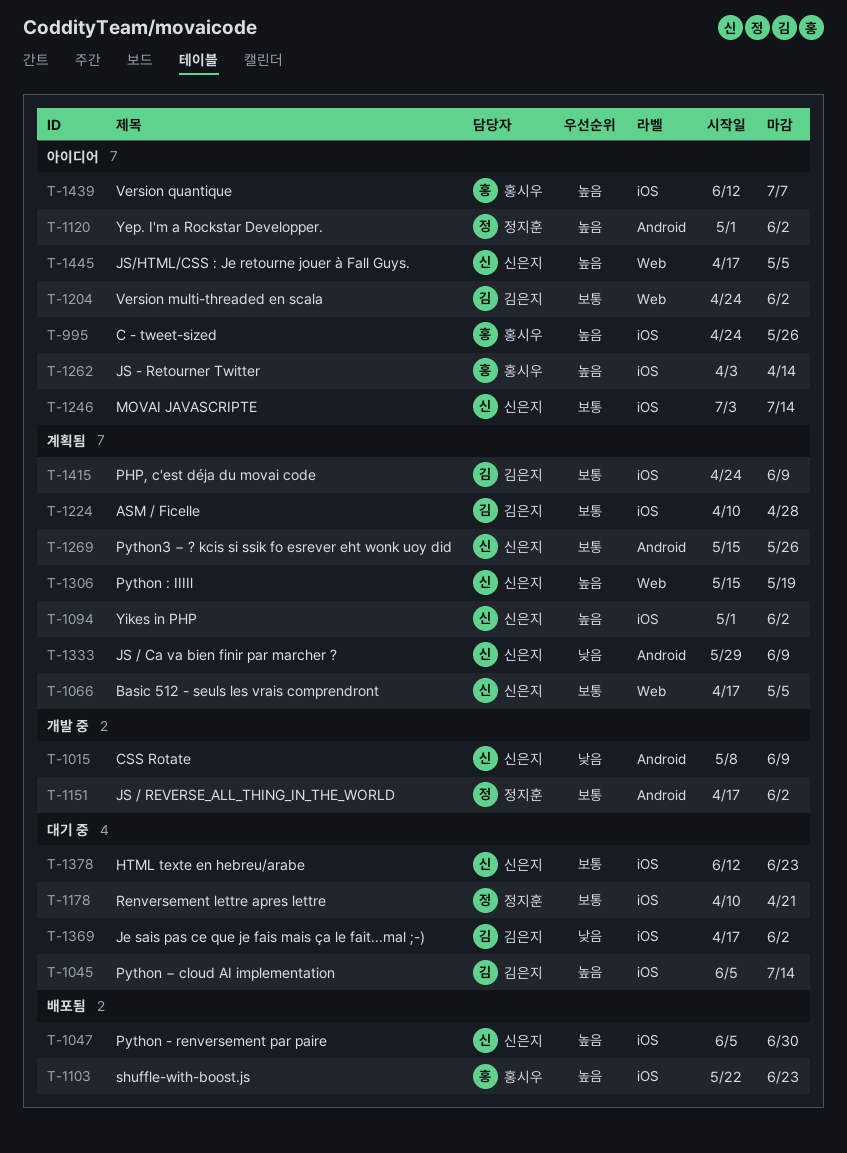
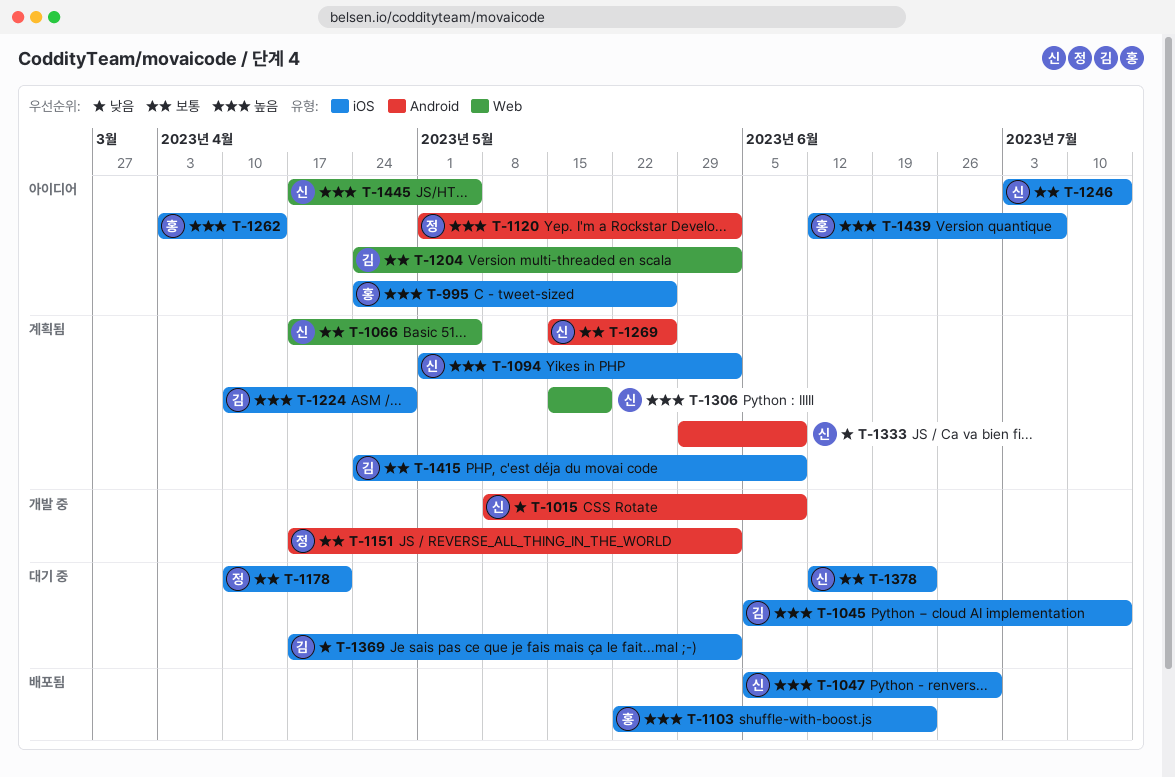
T-1224, priority: 보통 -> 높음

